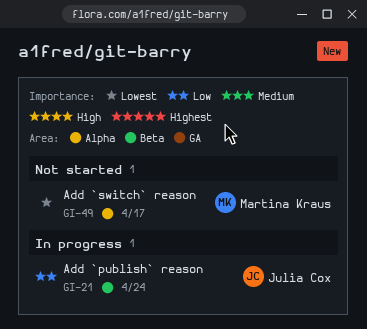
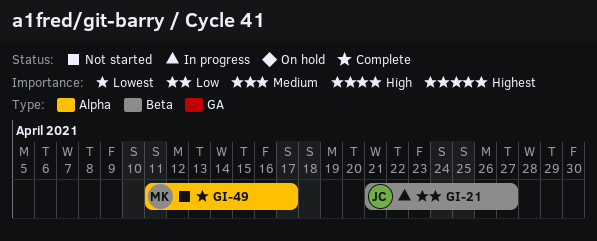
GI-21, due: Apr 24 -> Apr 27

